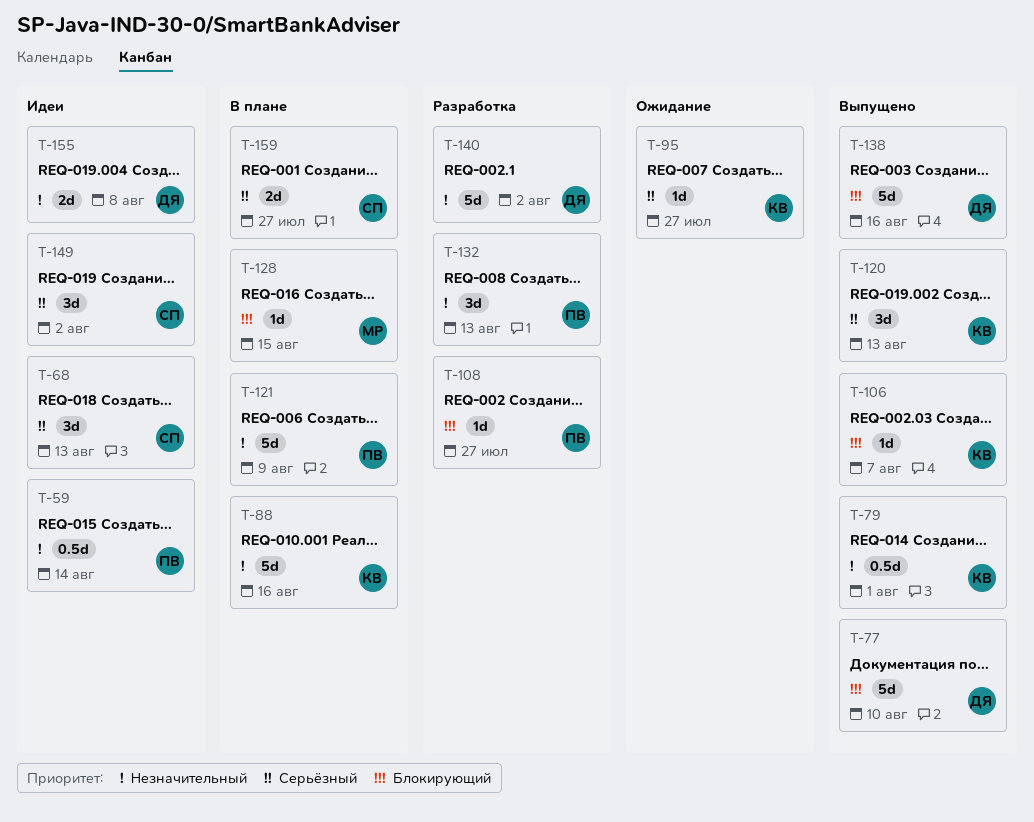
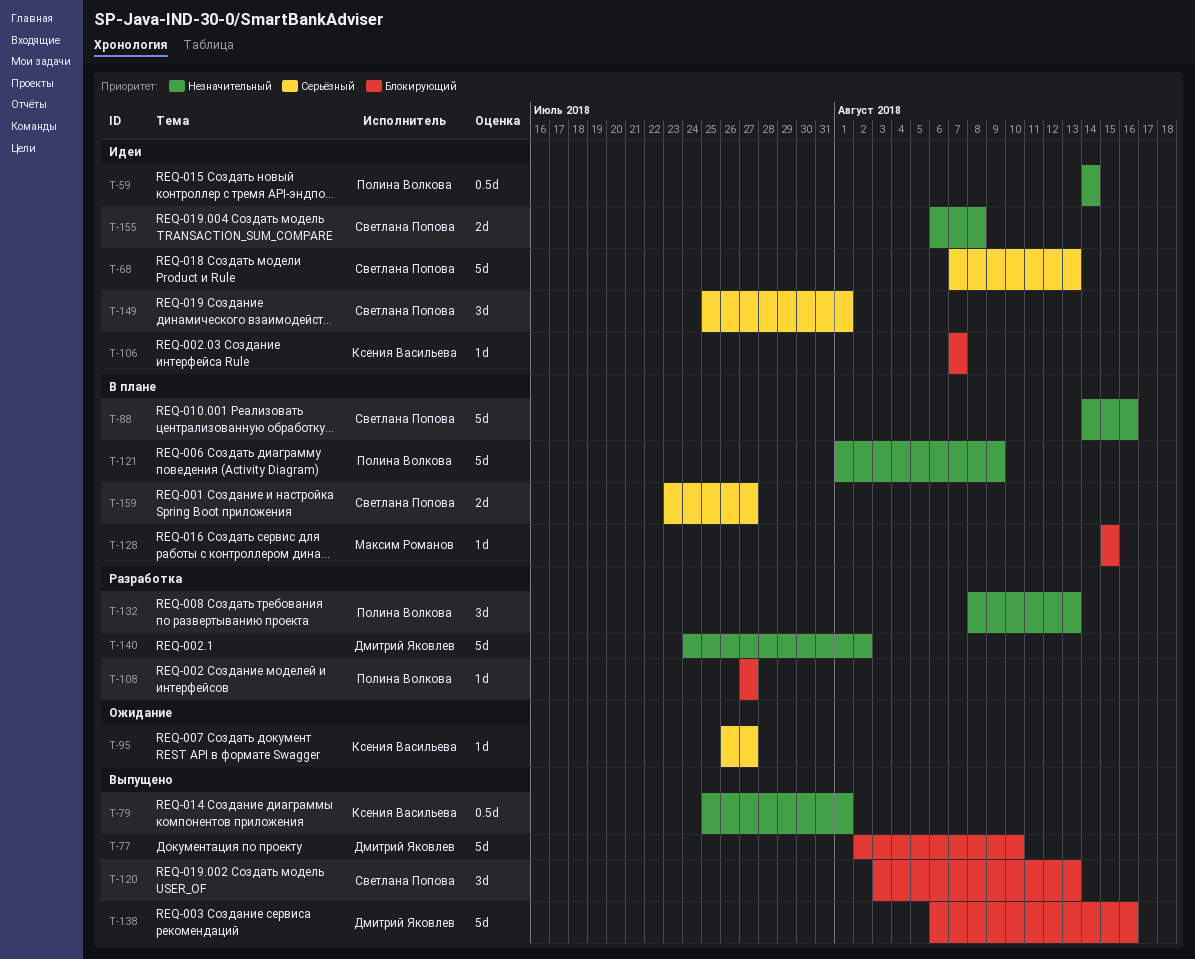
T-68, estimate: 3d -> 5d
T-88, owner: Ксения Васильева -> Светлана Попова
T-106, status: Выпущено -> Идеи
T-120, owner: Ксения Васильева -> Светлана Попова
T-120, priority: Серьёзный -> Блокирующий
T-149, due: Aug 2 -> Aug 1
T-155, owner: Дмитрий Яковлев -> Светлана Попова

